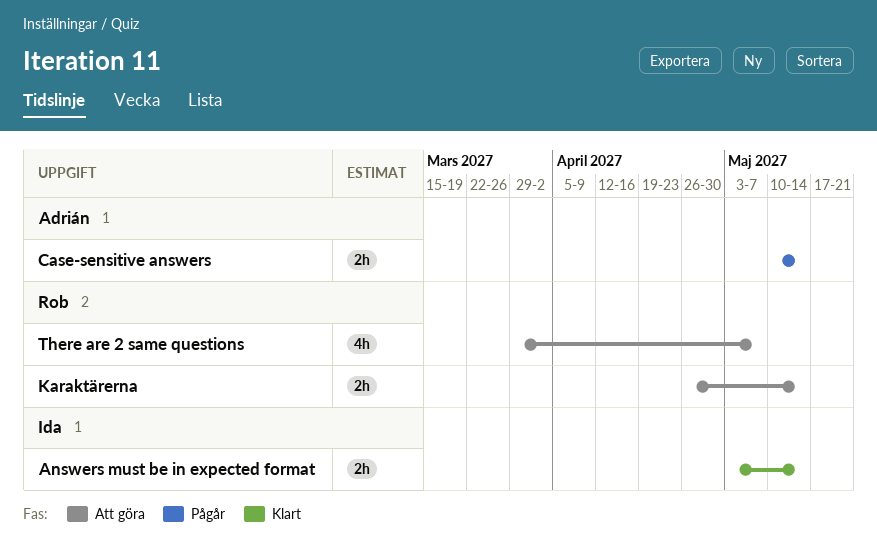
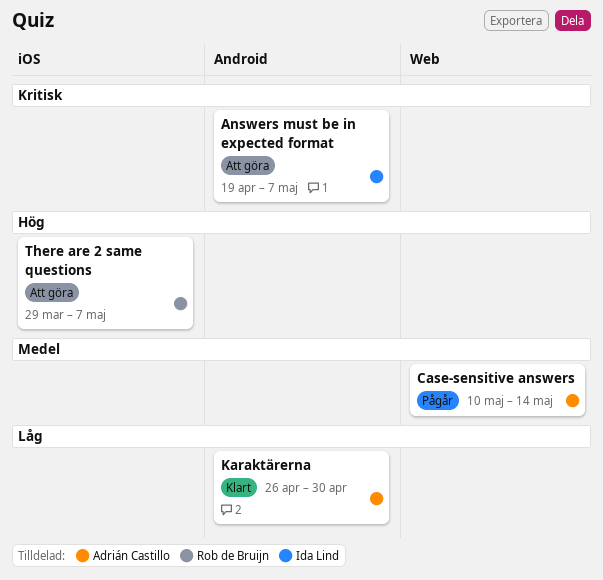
Answers must be in expected format, status: Klart -> Att göra
Answers must be in expected format, start: May 3 -> Apr 19
Answers must be in expected format, due: May 14 -> May 7
Karaktärerna, status: Att göra -> Klart
Karaktärerna, owner: Rob de Bruijn -> Adrián Castillo
Karaktärerna, due: May 14 -> Apr 30

